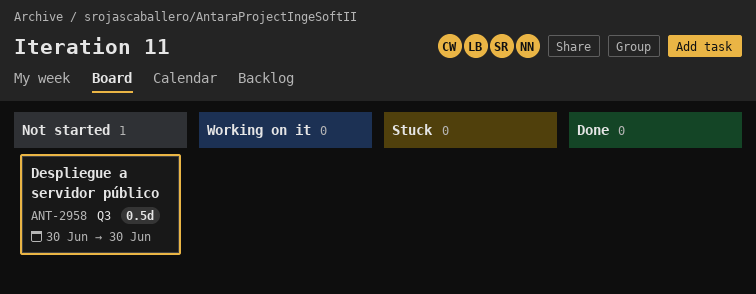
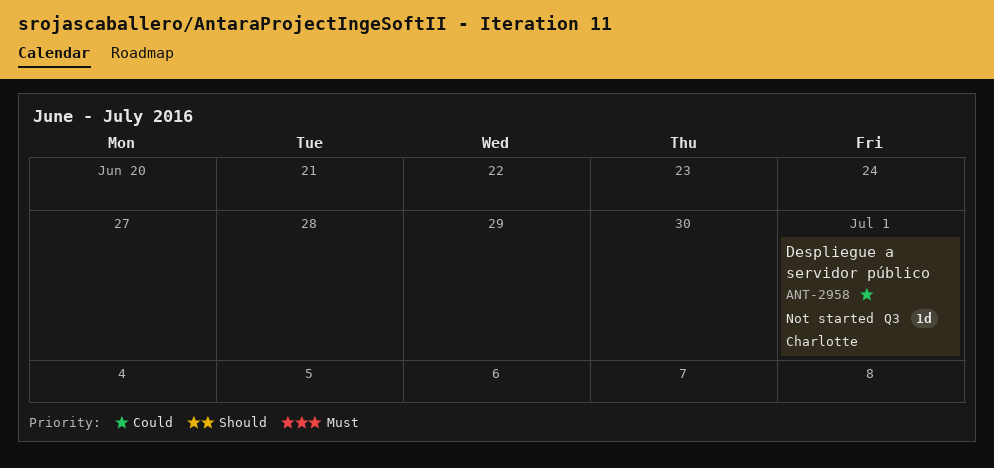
ANT-2958, estimate: 0.5d -> 1d
ANT-2958, due: Jun 30 -> Jul 1

